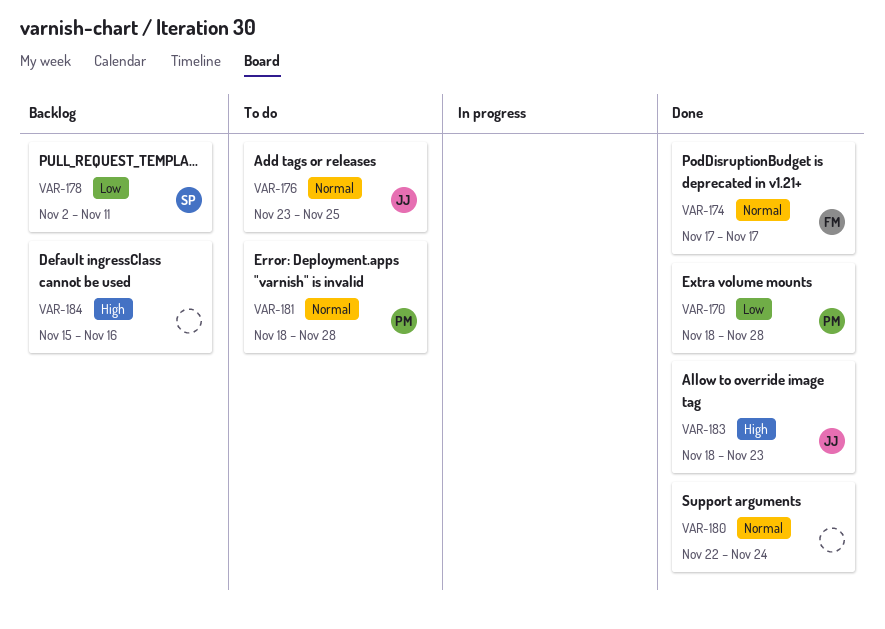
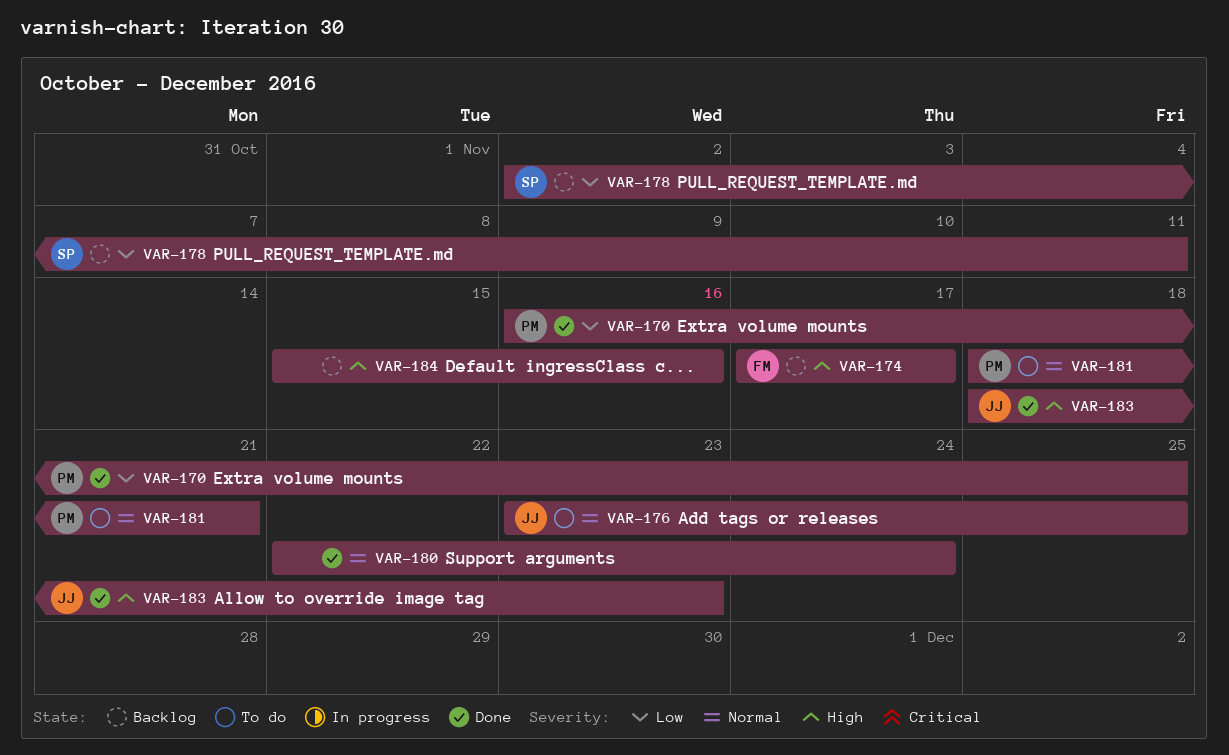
VAR-170, start: Nov 18 -> Nov 16
VAR-170, due: Nov 28 -> Nov 25
VAR-174, status: Done -> Backlog
VAR-174, priority: Normal -> High
VAR-181, due: Nov 28 -> Nov 21

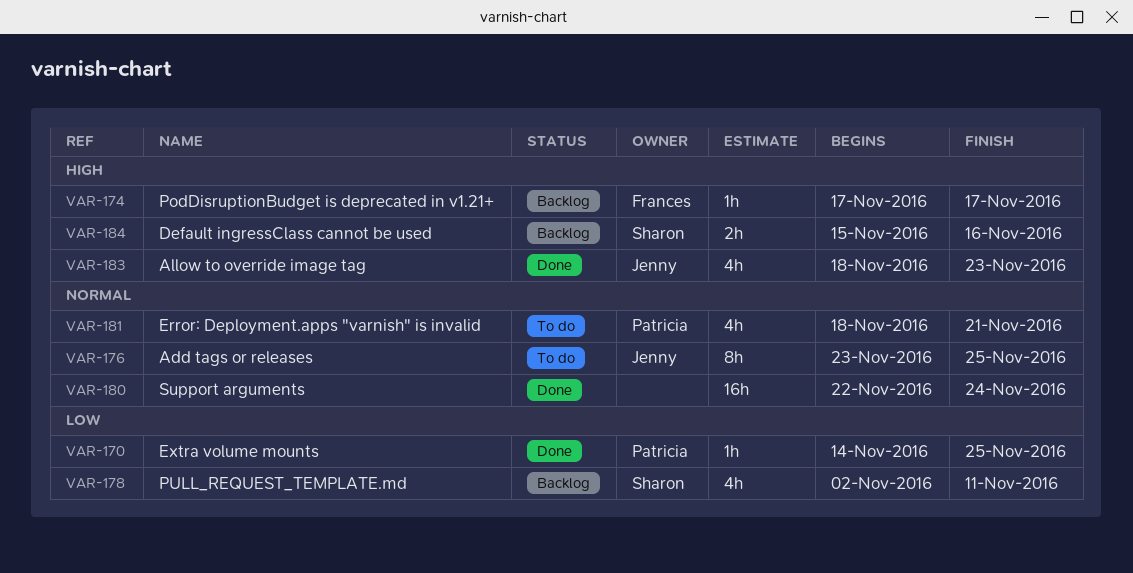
VAR-170, start: Nov 16 -> Nov 14
VAR-184, owner: none -> Sharon

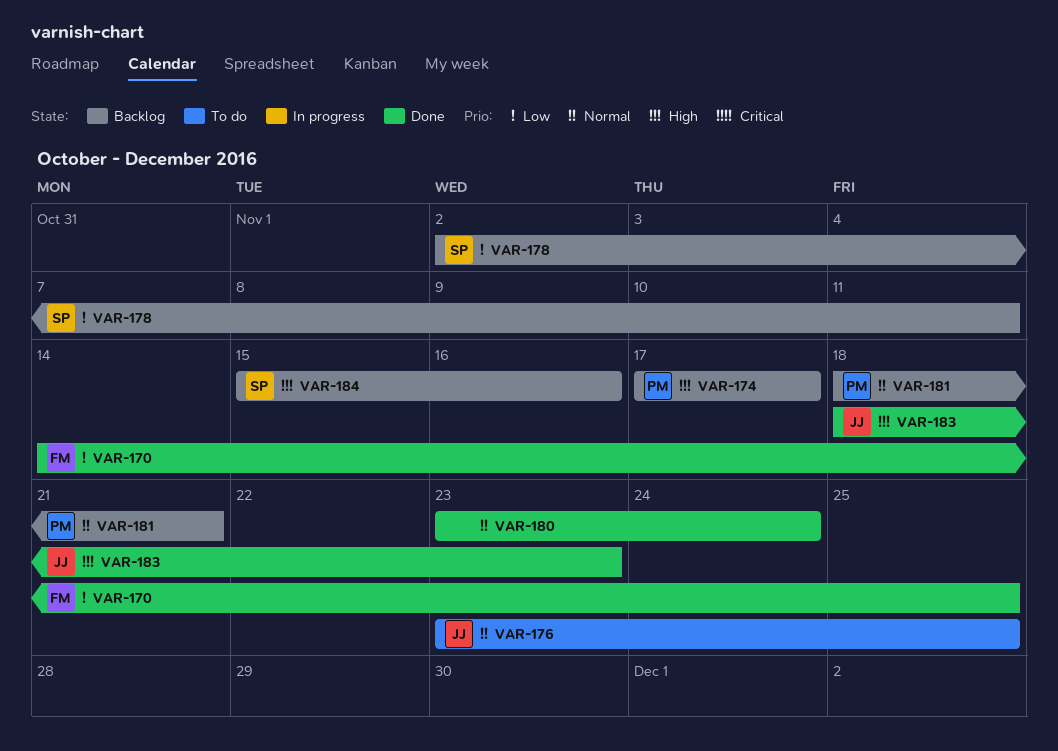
VAR-170, owner: Patricia -> Frances
VAR-174, owner: Frances -> Patricia
VAR-180, start: Nov 22 -> Nov 23
VAR-181, status: To do -> Backlog

